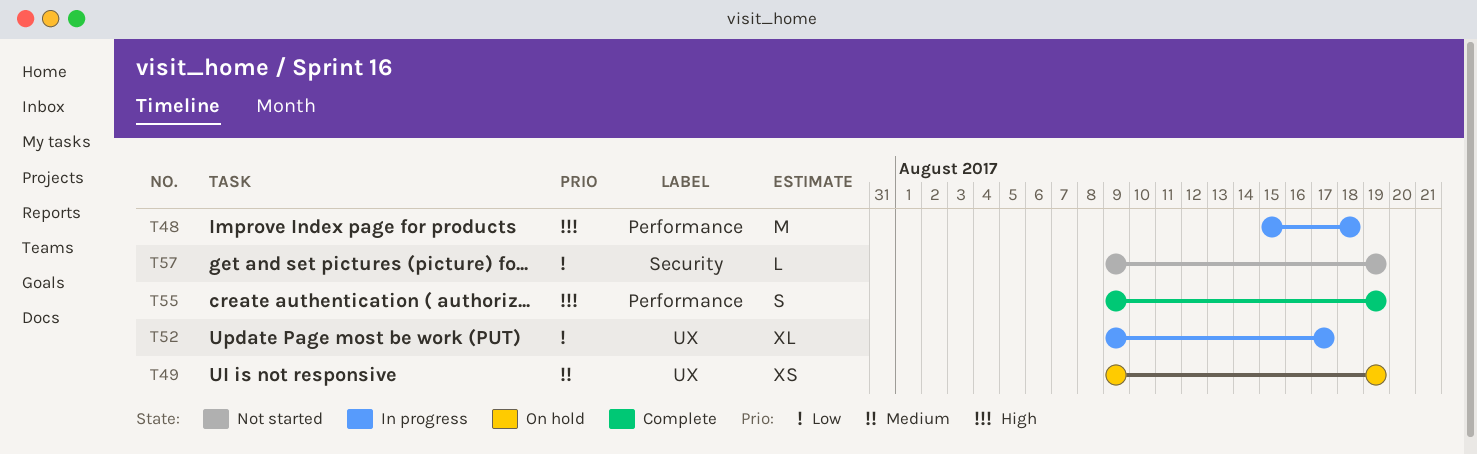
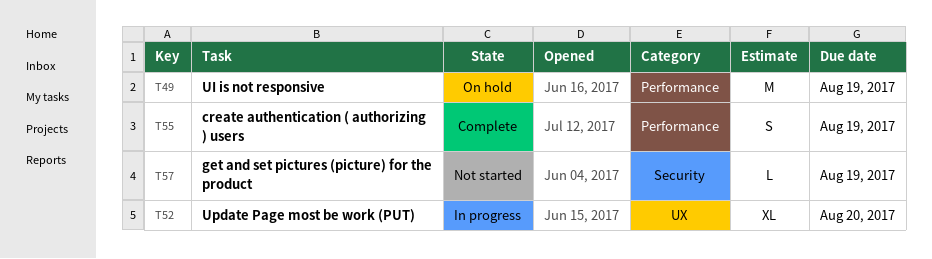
T48: present -> none
T49, label: UX -> Performance
T49, estimate: XS -> M
T52, due: Aug 17 -> Aug 20

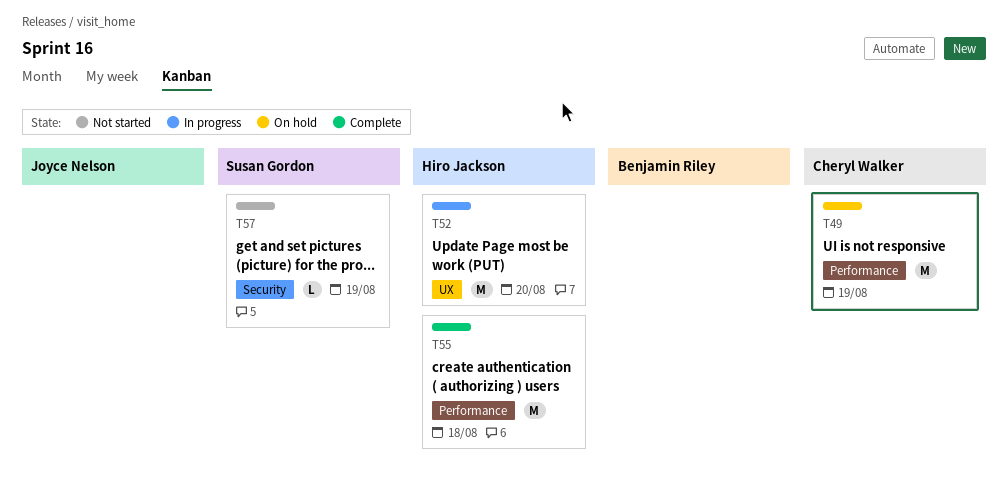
T52, estimate: XL -> M
T55, estimate: S -> M
T55, due: Aug 19 -> Aug 18

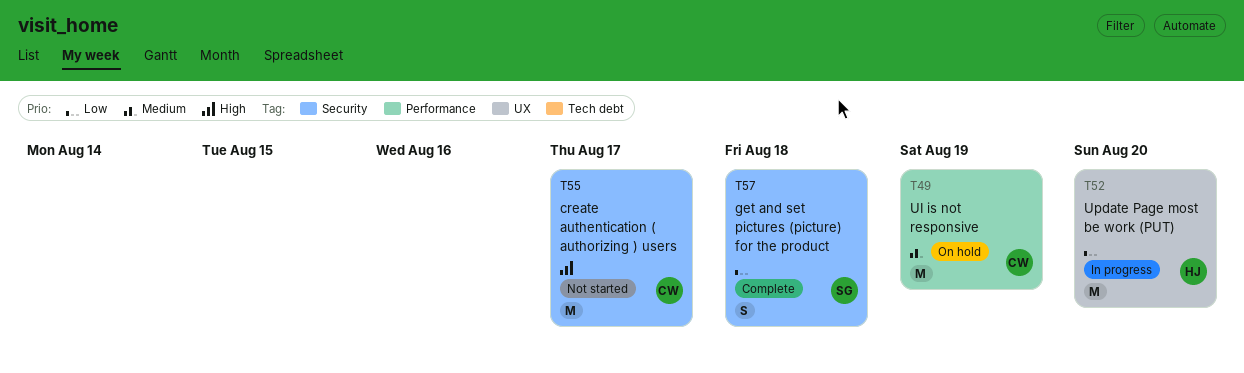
T55, status: Complete -> Not started
T55, owner: Hiro Jackson -> Cheryl Walker
T55, label: Performance -> Security
T55, due: Aug 18 -> Aug 17
T57, status: Not started -> Complete
T57, estimate: L -> S
T57, due: Aug 19 -> Aug 18

